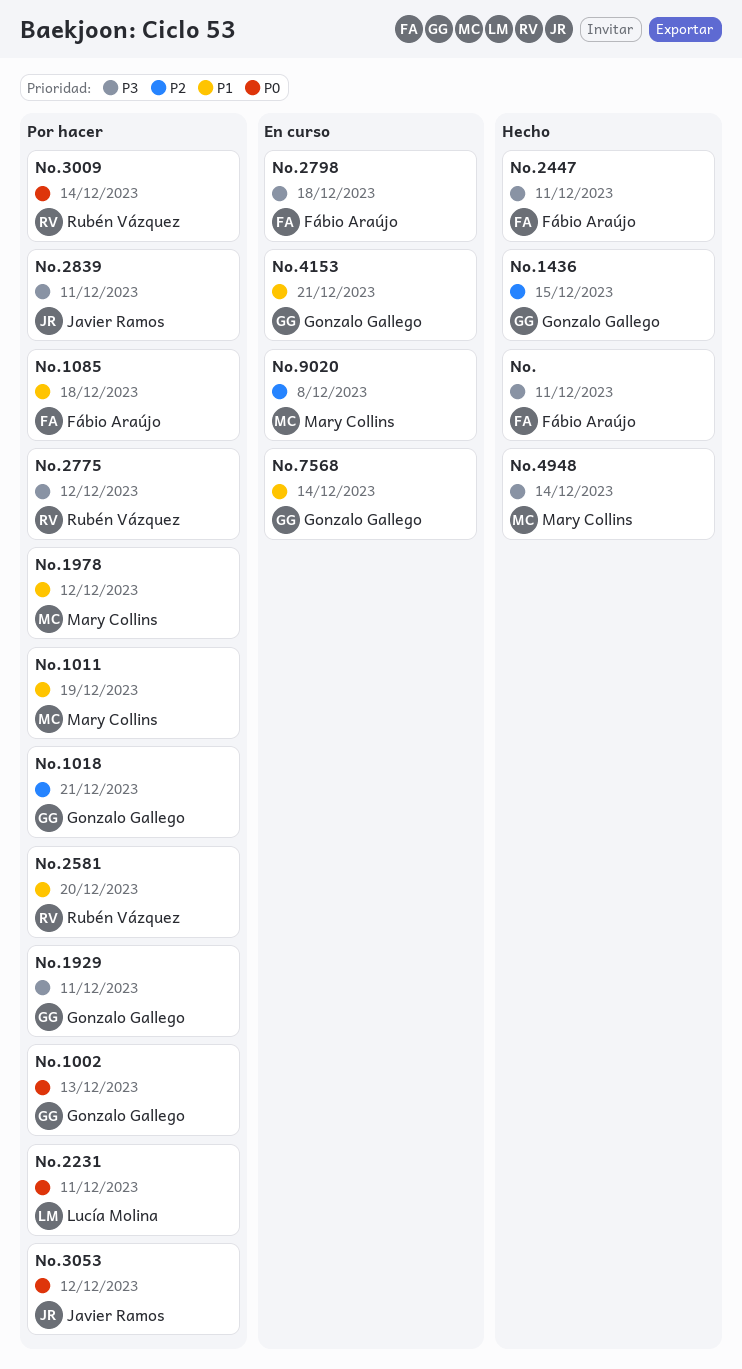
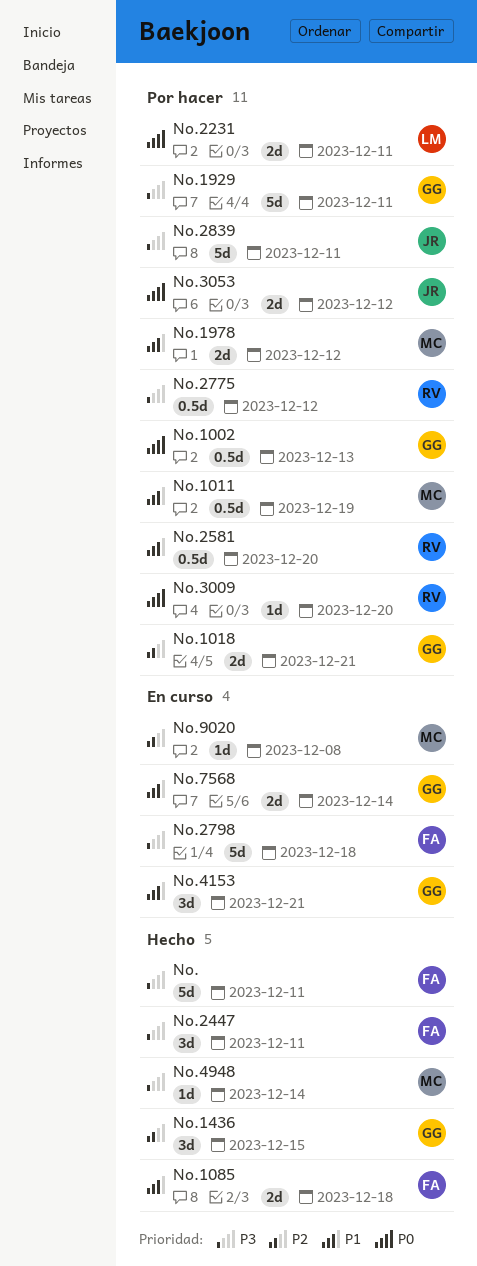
No.1085, status: Por hacer -> Hecho
No.3009, due: Dec 14 -> Dec 20

